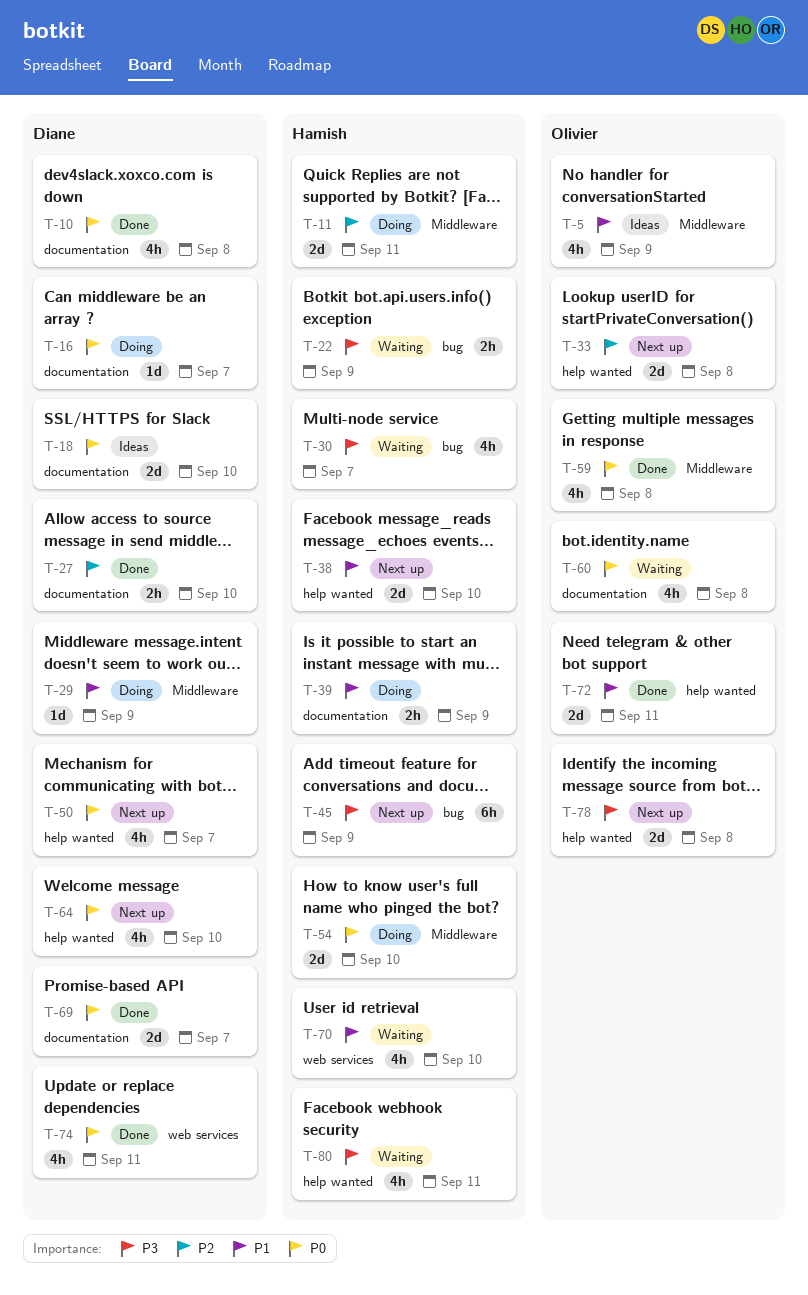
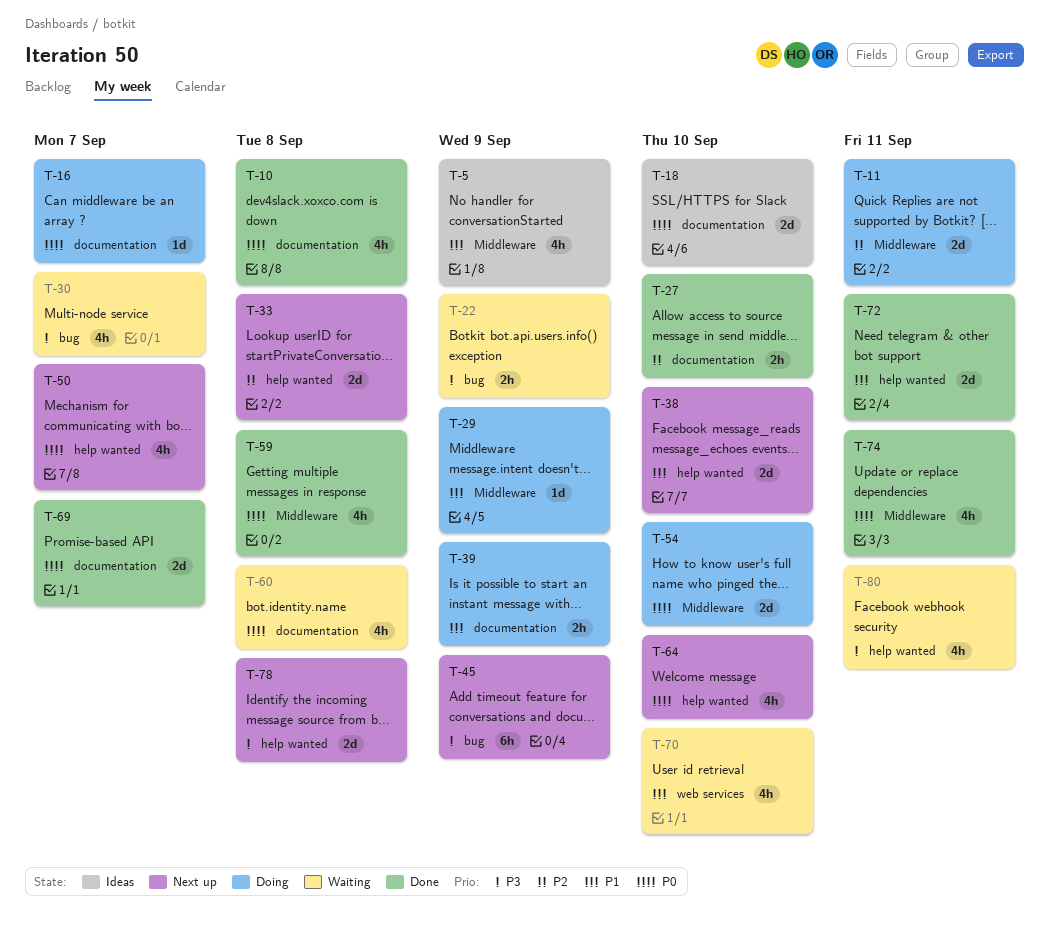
T-74, label: web services -> Middleware

